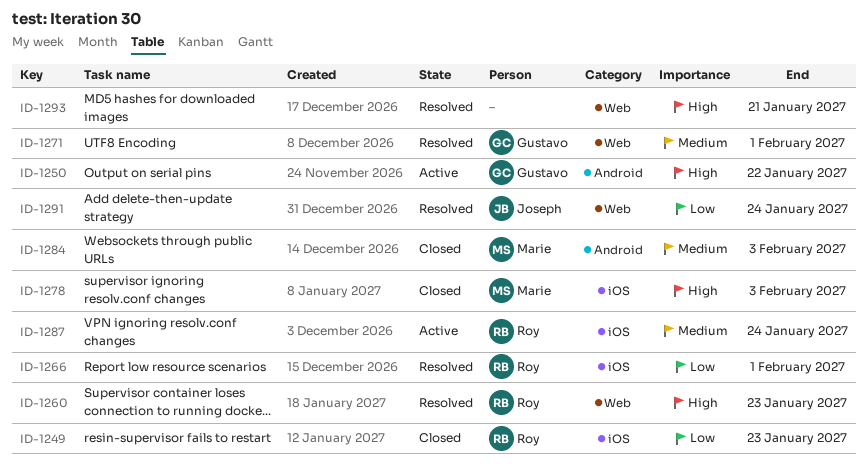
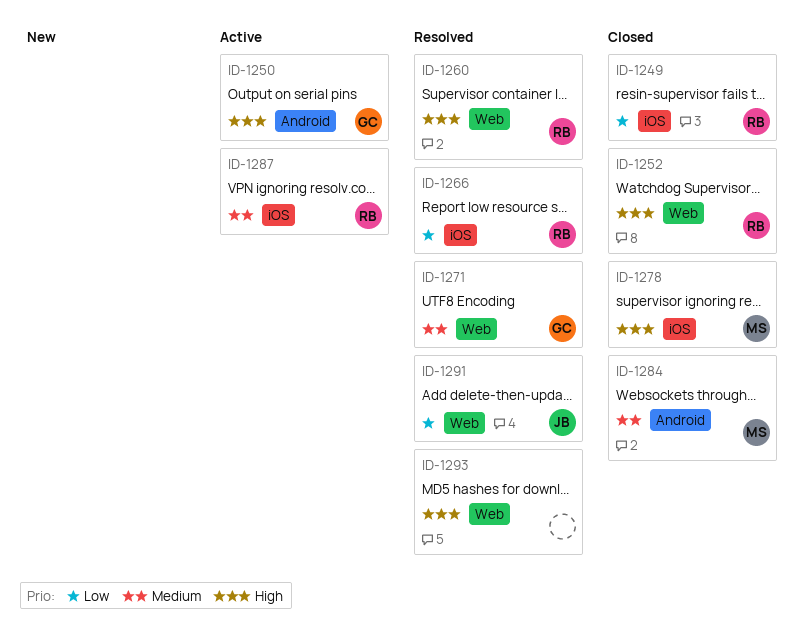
ID-1252: none -> present

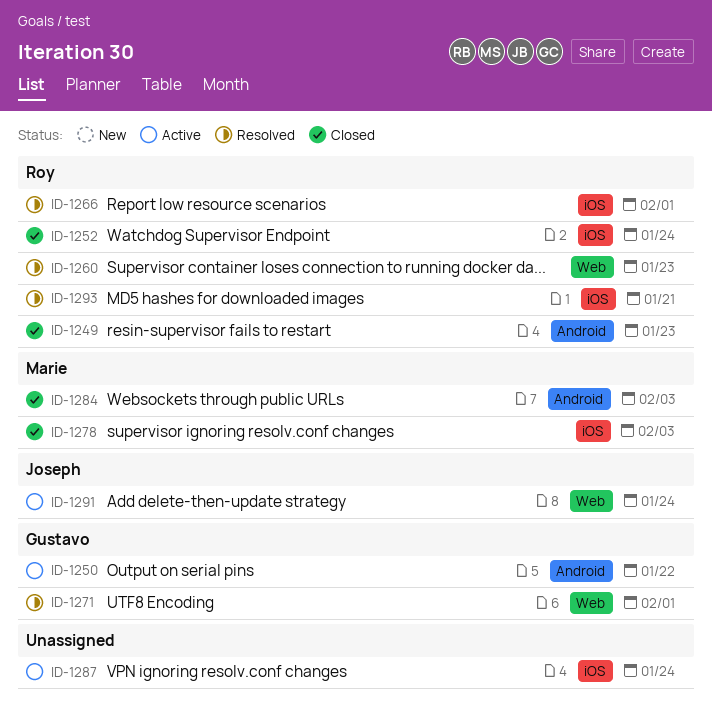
ID-1249, label: iOS -> Android
ID-1252, label: Web -> iOS
ID-1287, owner: Roy -> none
ID-1291, status: Resolved -> Active
ID-1293, owner: none -> Roy
ID-1293, label: Web -> iOS

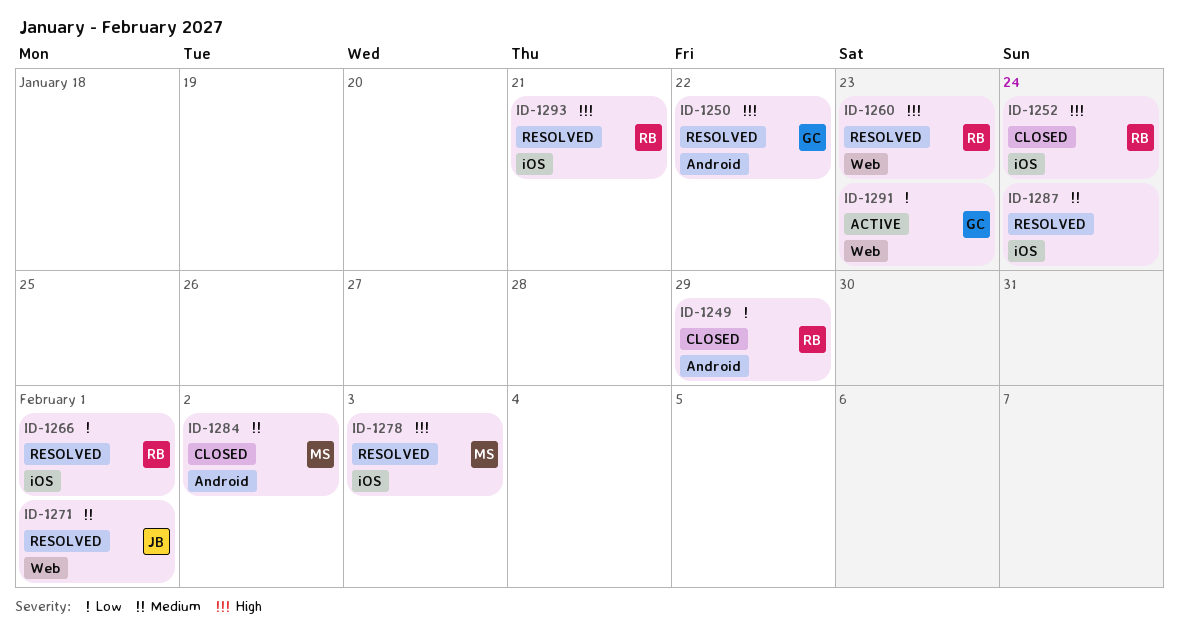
ID-1249, due: Jan 23 -> Jan 29
ID-1250, status: Active -> Resolved
ID-1271, owner: Gustavo -> Joseph
ID-1278, status: Closed -> Resolved
ID-1284, due: Feb 3 -> Feb 2
ID-1287, status: Active -> Resolved
ID-1291, owner: Joseph -> Gustavo
ID-1291, due: Jan 24 -> Jan 23

